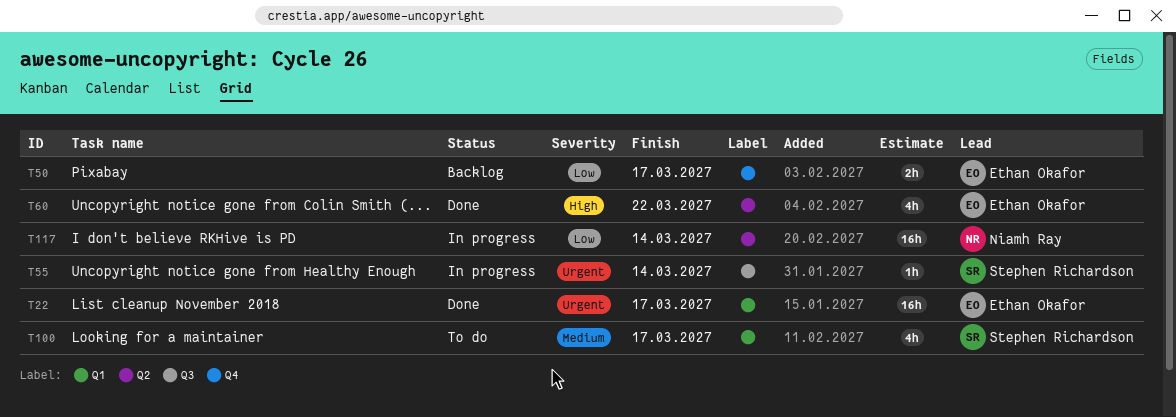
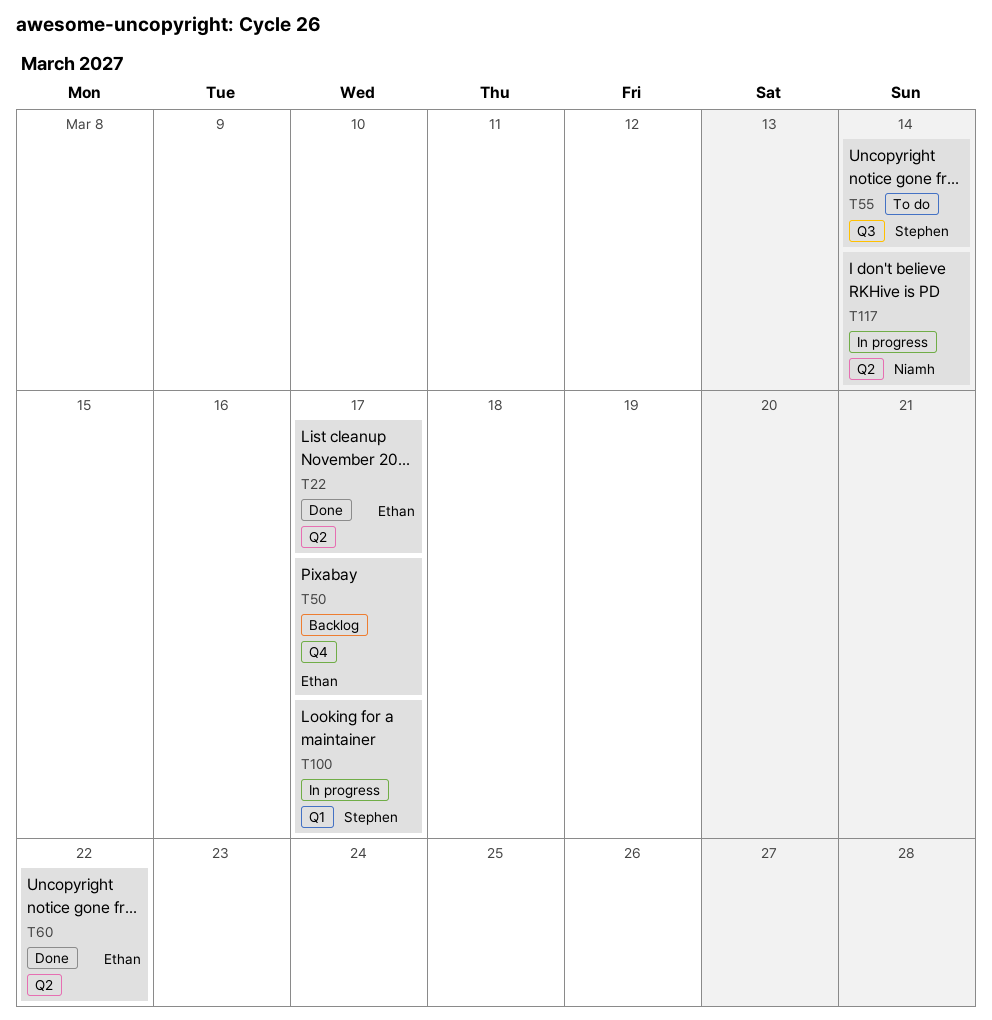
T22, label: Q1 -> Q2
T55, status: In progress -> To do
T100, status: To do -> In progress

